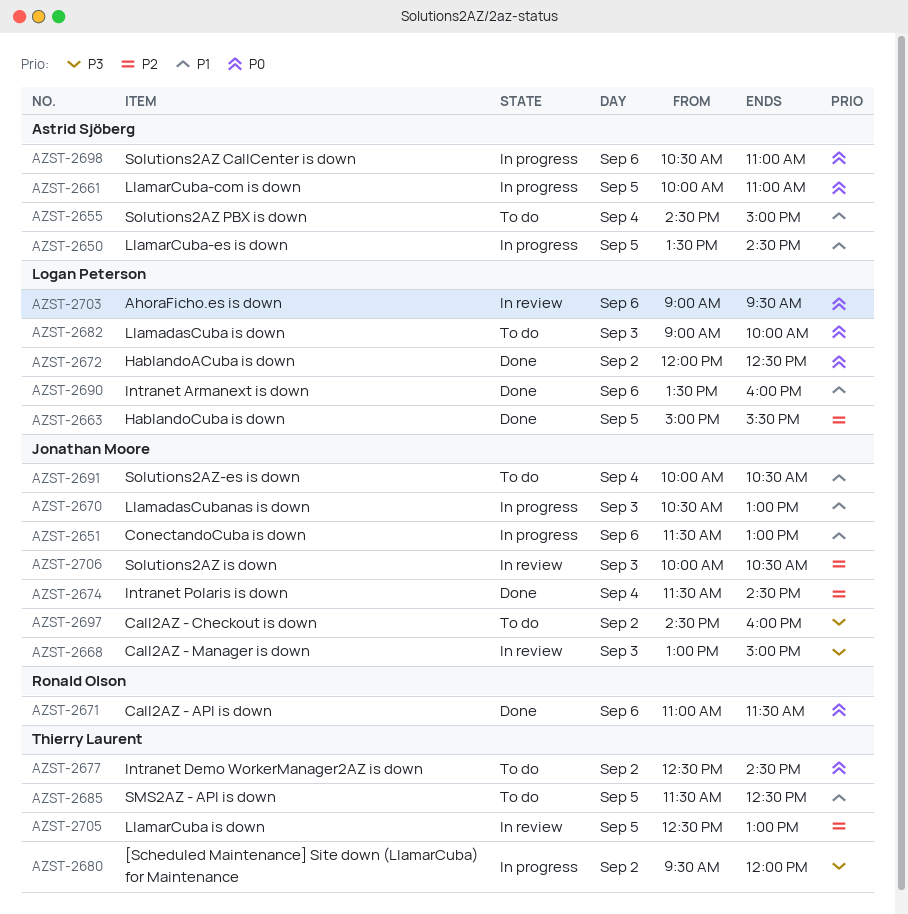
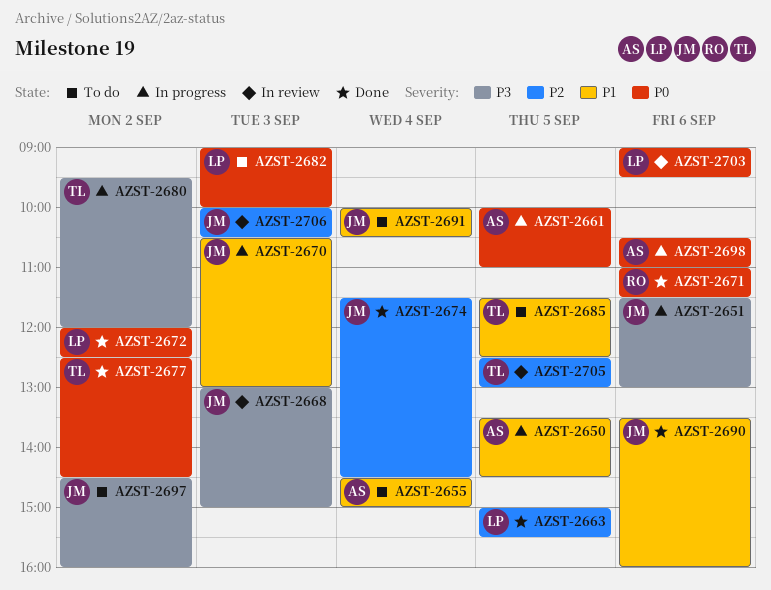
AZST-2651, priority: P1 -> P3
AZST-2677, status: To do -> Done
AZST-2690, owner: Logan Peterson -> Jonathan Moore

